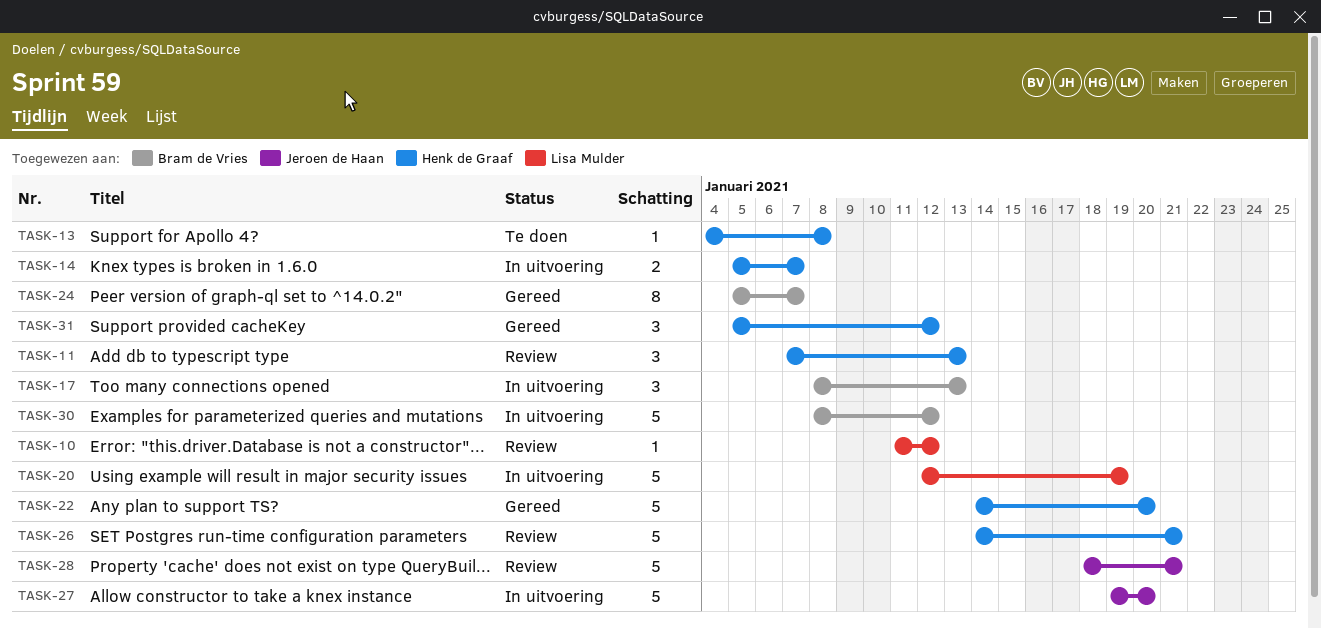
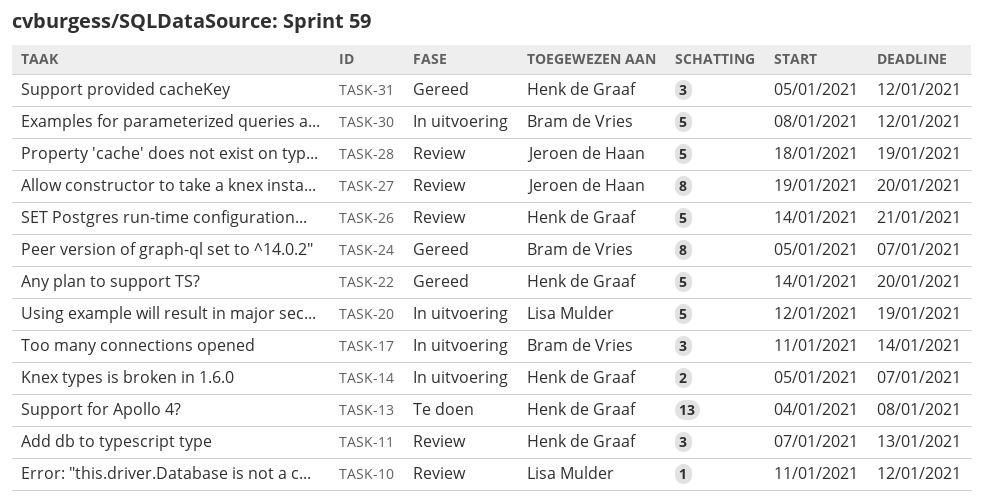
TASK-13, estimate: 1 -> 13
TASK-17, start: Jan 8 -> Jan 11
TASK-17, due: Jan 13 -> Jan 14
TASK-27, status: In uitvoering -> Review
TASK-27, estimate: 5 -> 8
TASK-28, due: Jan 21 -> Jan 19

